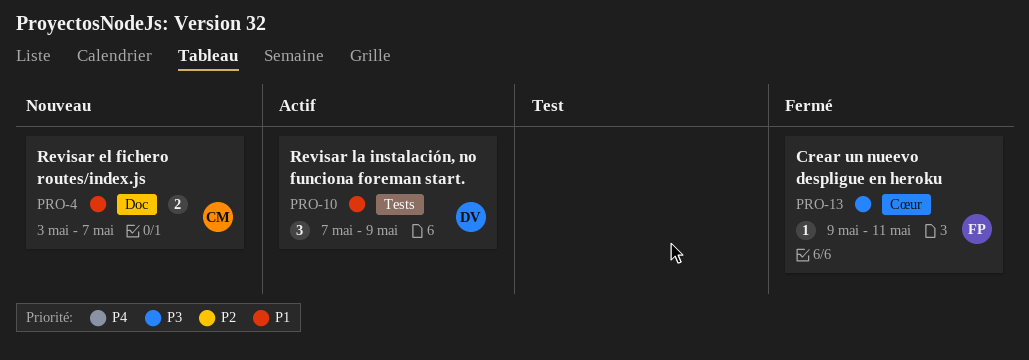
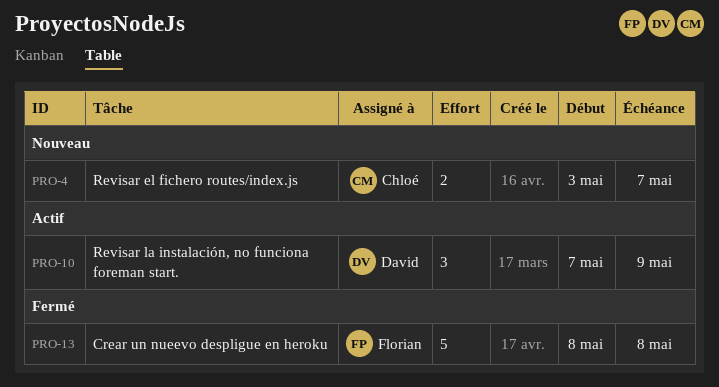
PRO-13, estimate: 1 -> 5
PRO-13, start: May 9 -> May 8
PRO-13, due: May 11 -> May 8

